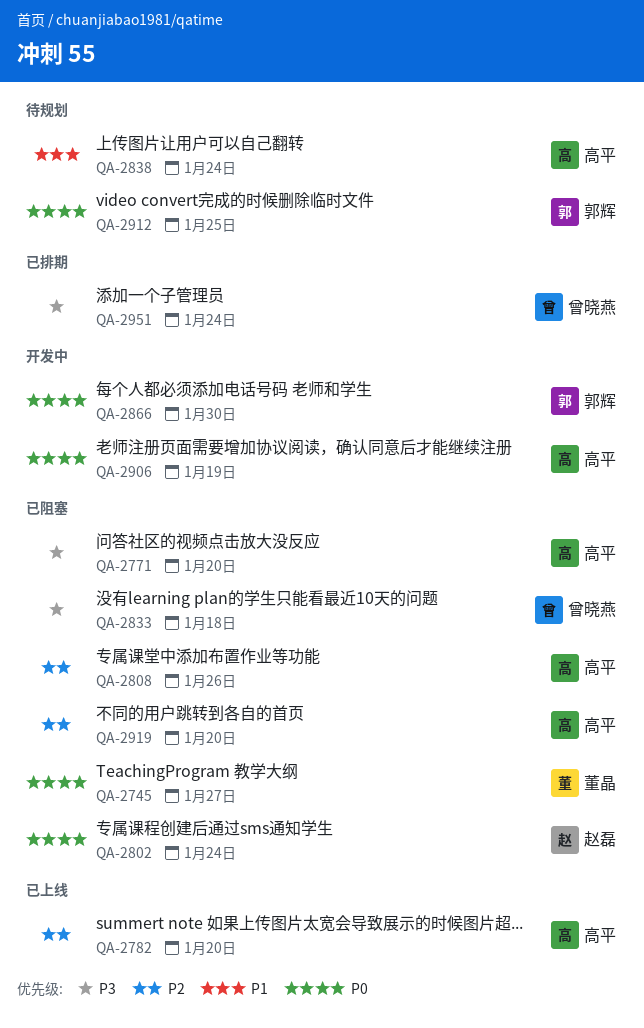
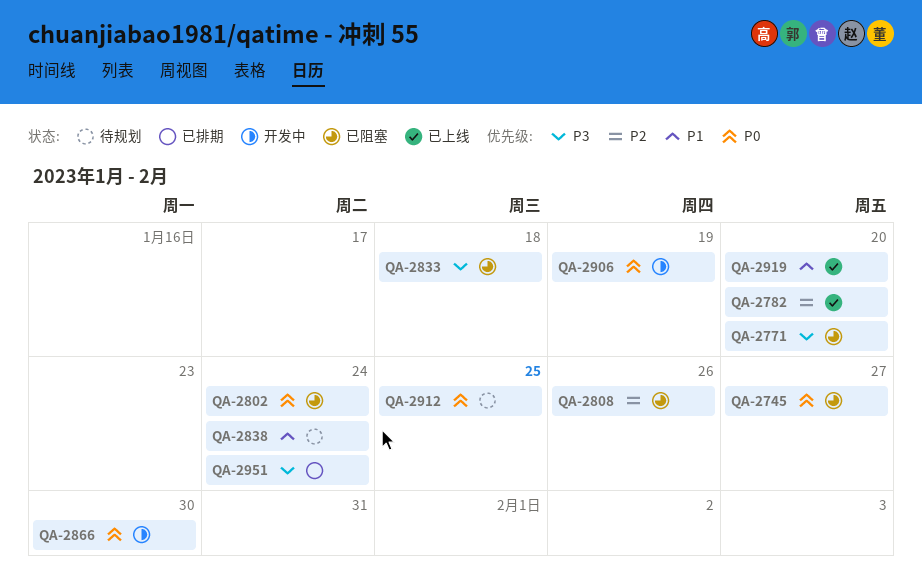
QA-2919, status: 已阻塞 -> 已上线
QA-2919, priority: P2 -> P1

